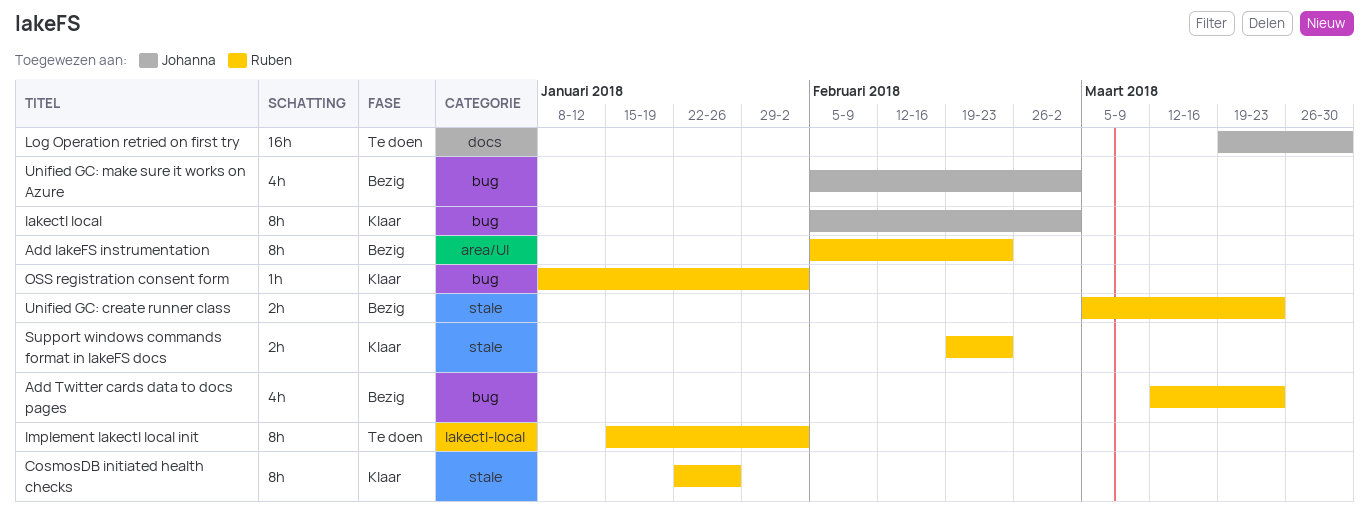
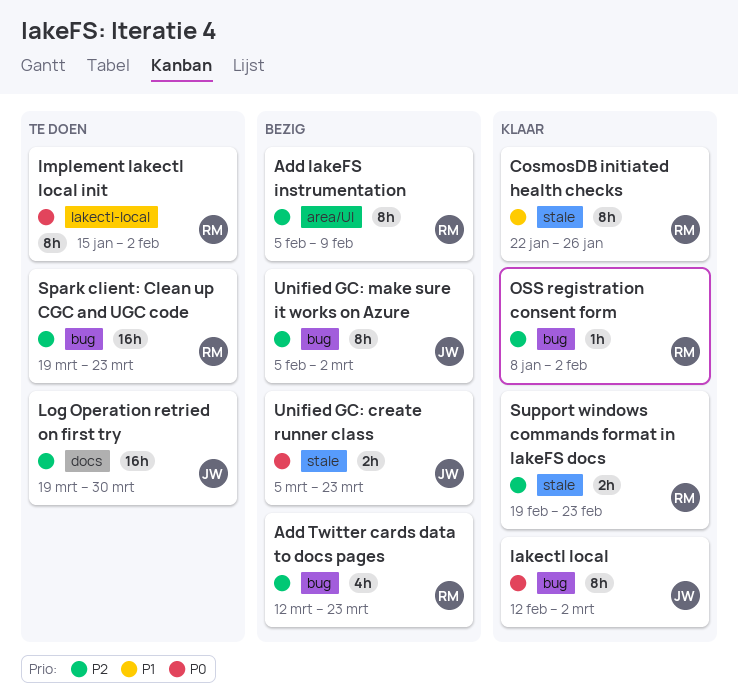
Add lakeFS instrumentation, due: Feb 23 -> Feb 9
lakectl local, start: Feb 5 -> Feb 12
Spark client: Clean up CGC and UGC code: none -> present
Unified GC: create runner class, owner: Ruben -> Johanna
Unified GC: make sure it works on Azure, estimate: 4h -> 8h

